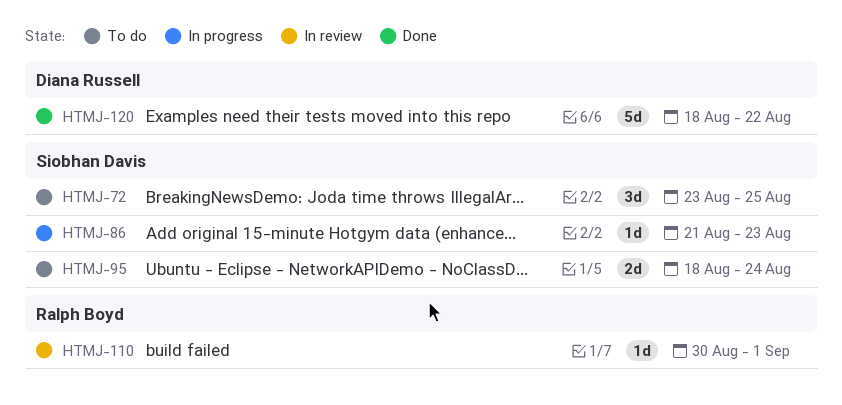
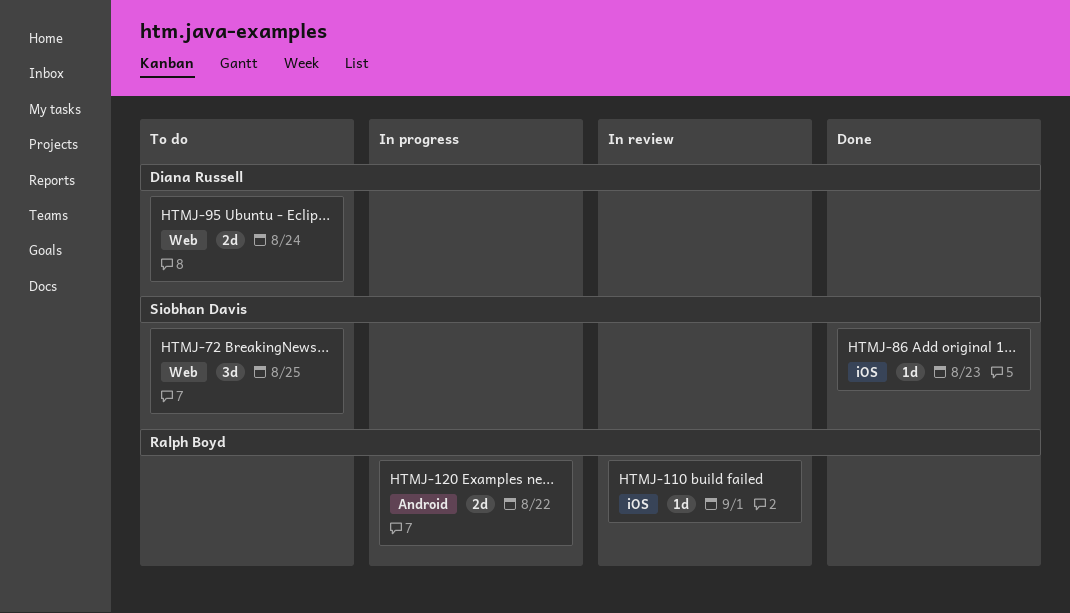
HTMJ-86, status: In progress -> Done
HTMJ-95, owner: Siobhan Davis -> Diana Russell
HTMJ-120, status: Done -> In progress
HTMJ-120, owner: Diana Russell -> Ralph Boyd
HTMJ-120, estimate: 5d -> 2d

